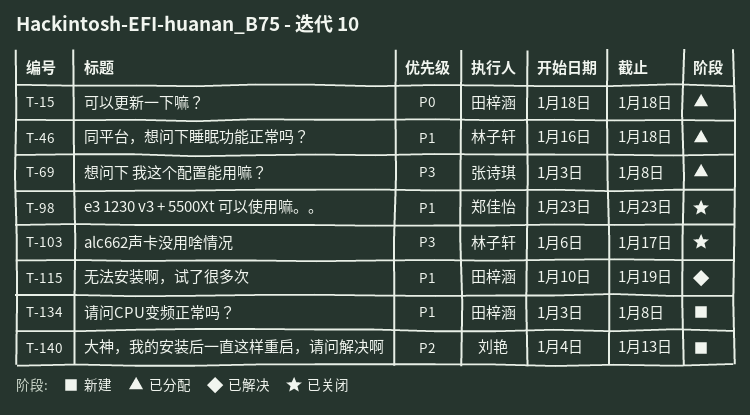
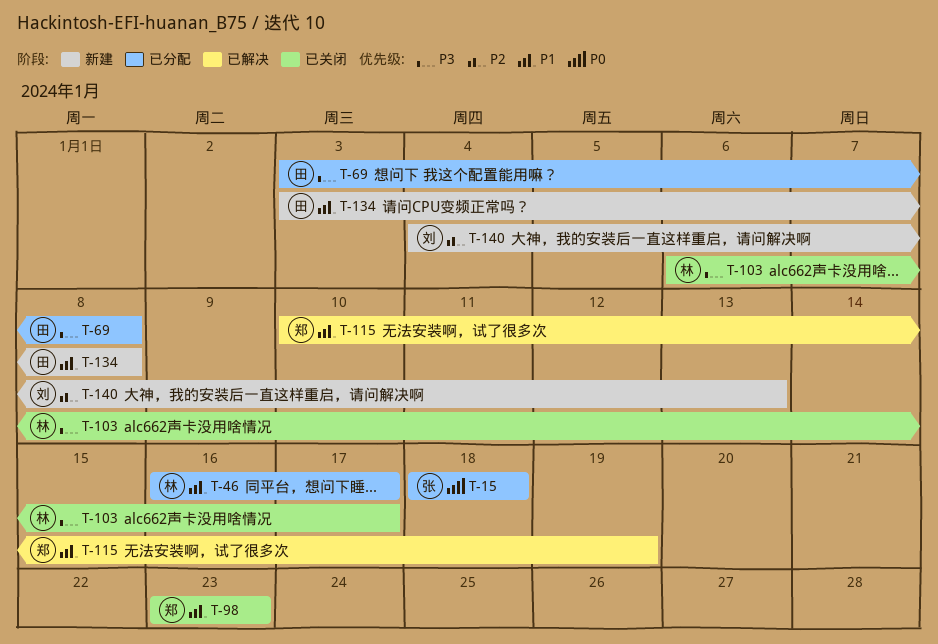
T-15, owner: 田梓涵 -> 张诗琪
T-46, due: Jan 18 -> Jan 17
T-69, owner: 张诗琪 -> 田梓涵
T-115, owner: 田梓涵 -> 郑佳怡

